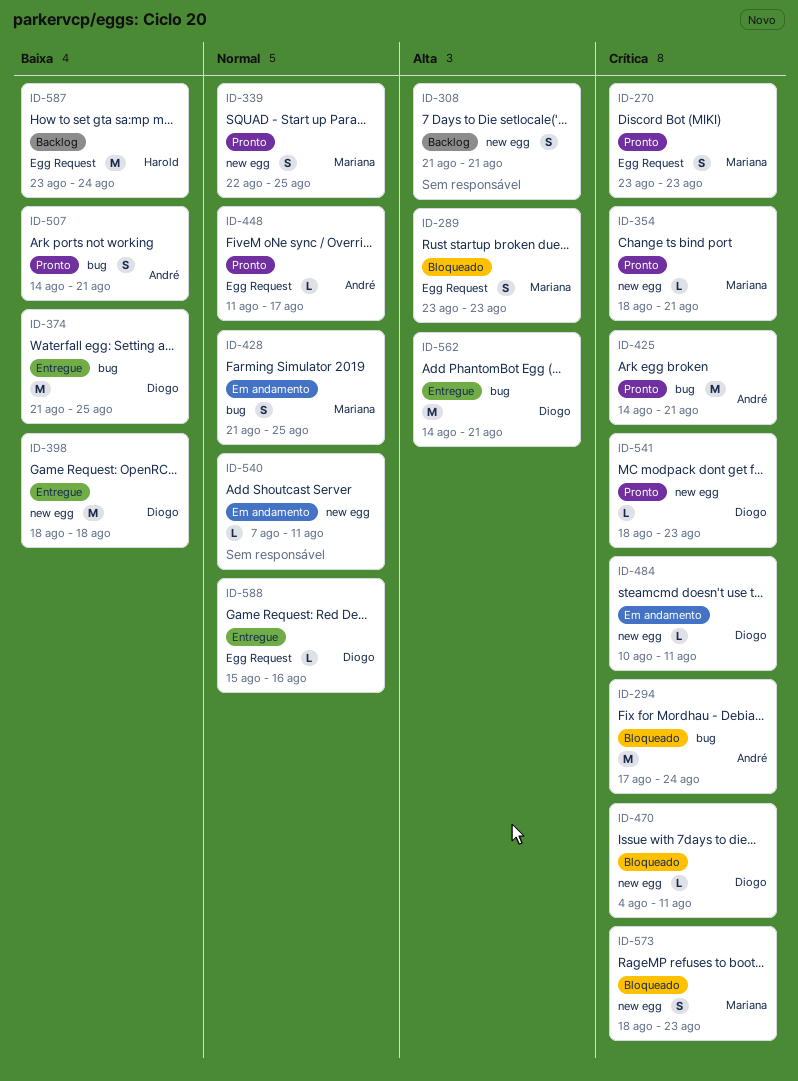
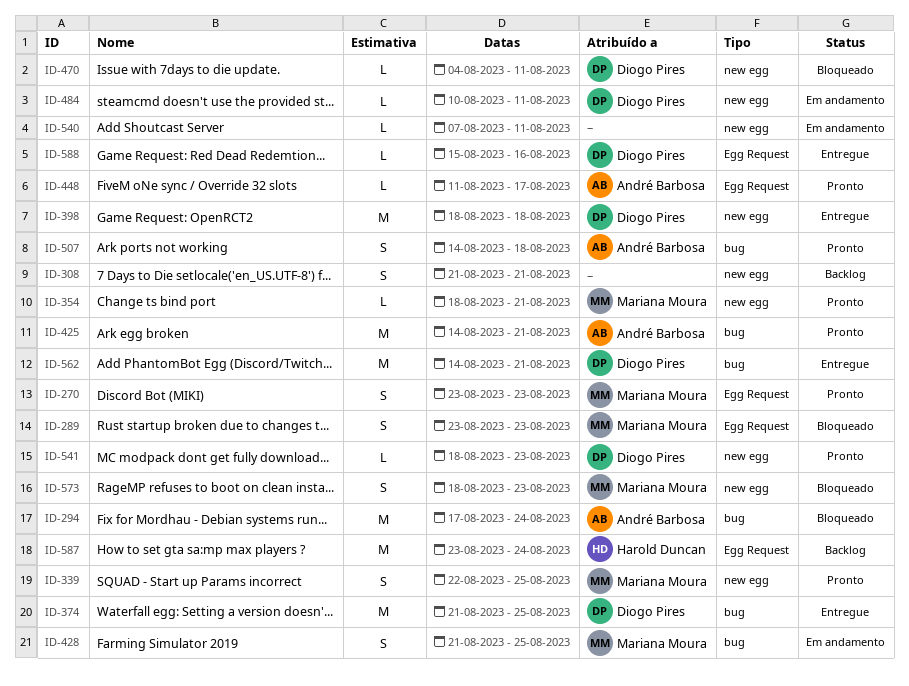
ID-507, due: Aug 21 -> Aug 18

